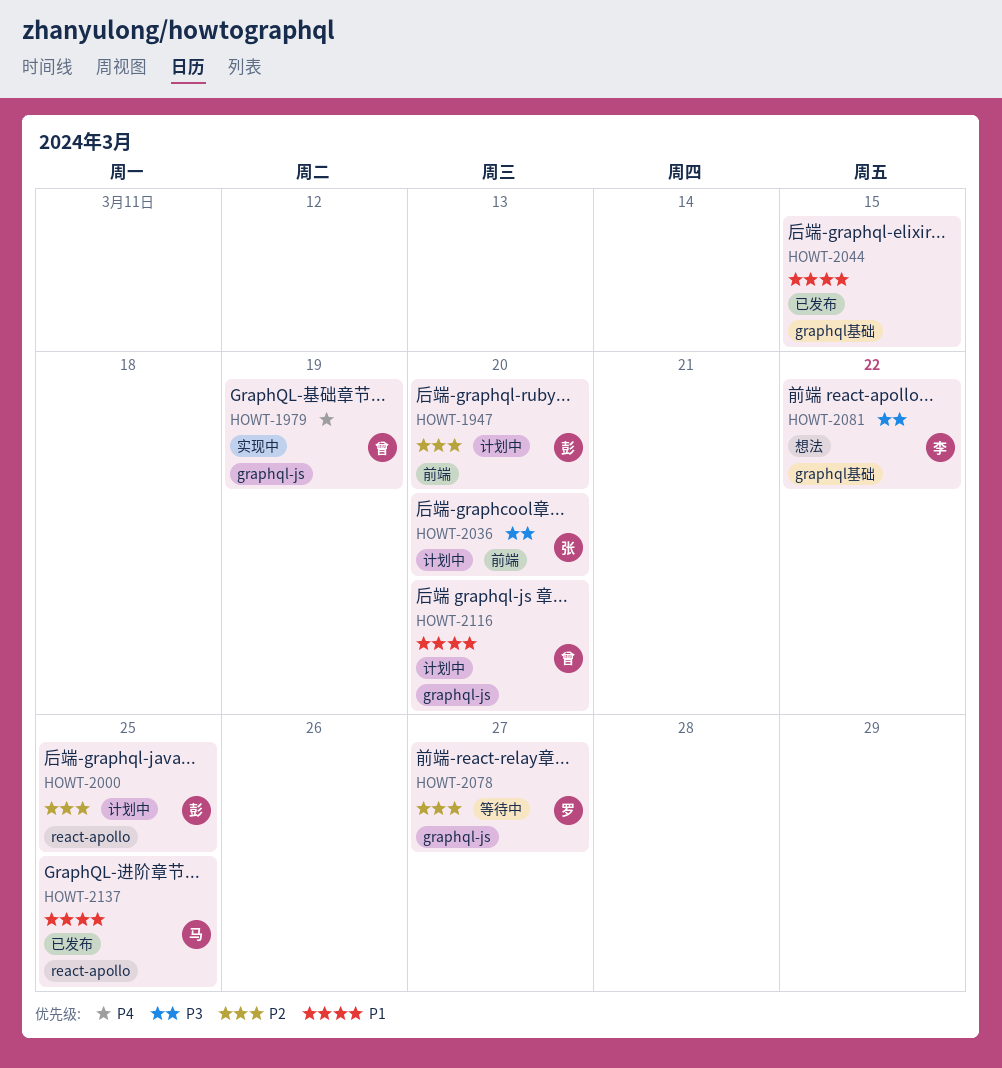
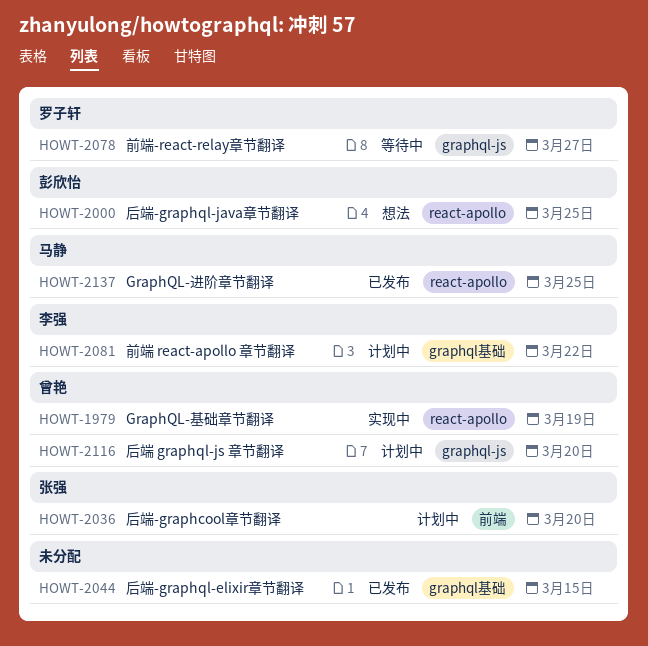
HOWT-1947: present -> none
HOWT-1979, label: graphql-js -> react-apollo
HOWT-2000, status: 计划中 -> 想法
HOWT-2081, status: 想法 -> 计划中

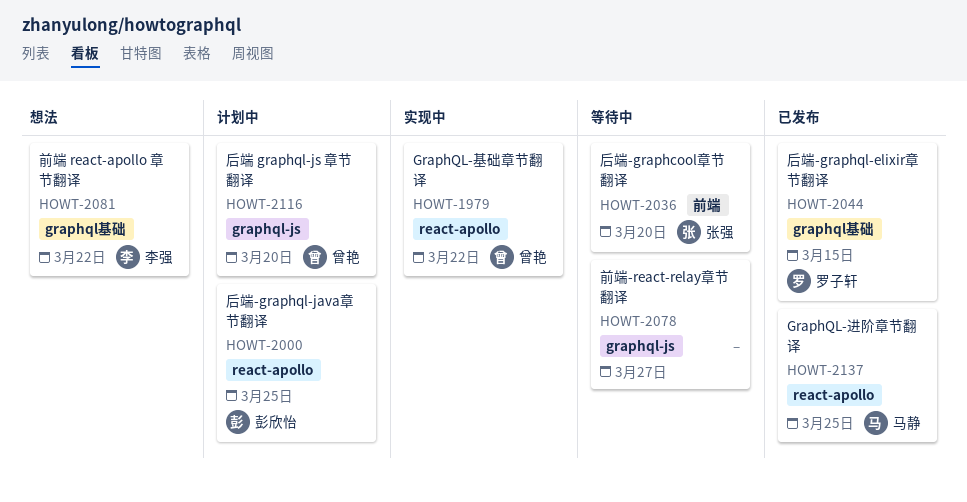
HOWT-1979, due: Mar 19 -> Mar 22
HOWT-2000, status: 想法 -> 计划中
HOWT-2036, status: 计划中 -> 等待中
HOWT-2044, owner: none -> 罗子轩
HOWT-2078, owner: 罗子轩 -> none
HOWT-2081, status: 计划中 -> 想法

